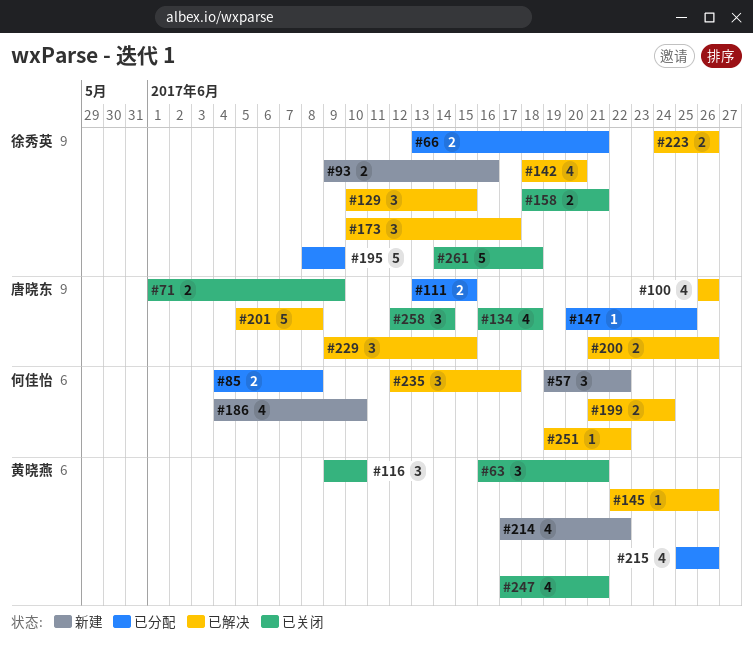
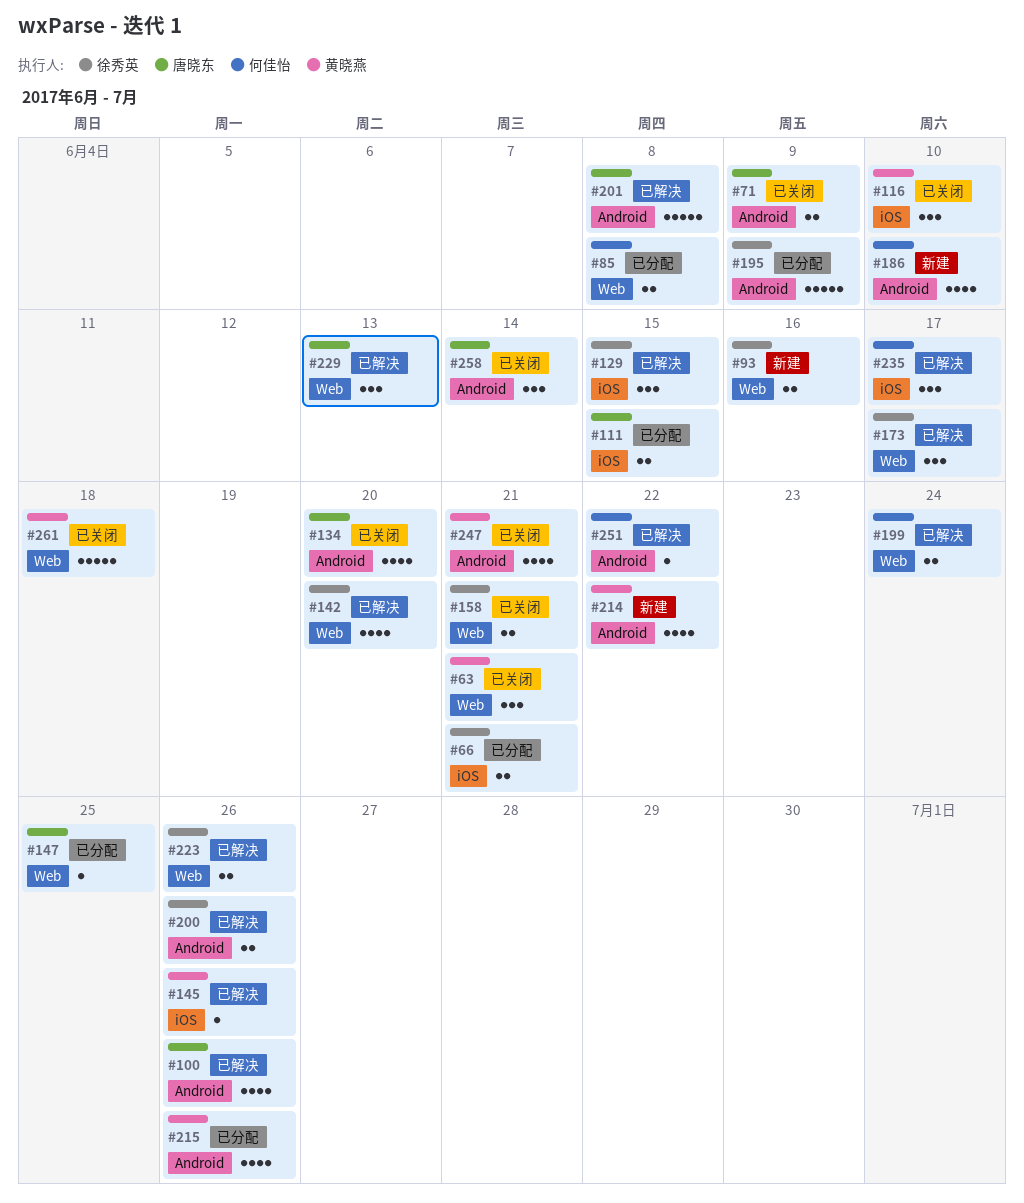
#57: present -> none
#134, due: Jun 18 -> Jun 20
#200, owner: 唐晓东 -> 徐秀英
#229, due: Jun 15 -> Jun 13
#261, owner: 徐秀英 -> 黄晓燕

